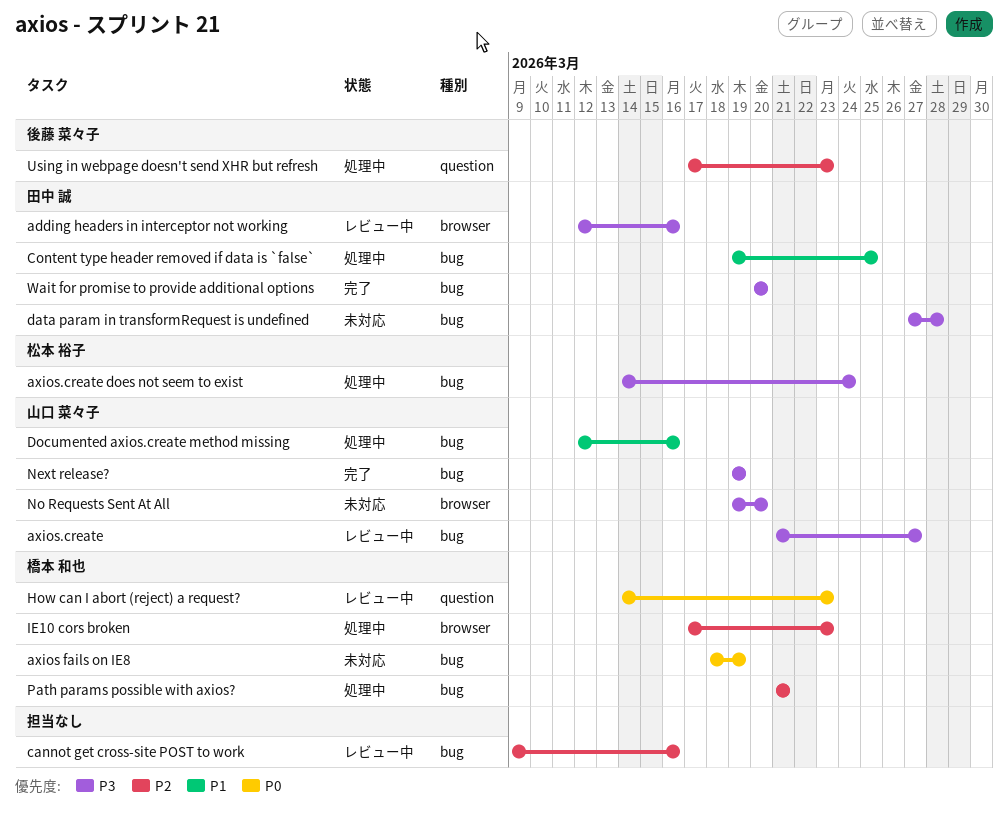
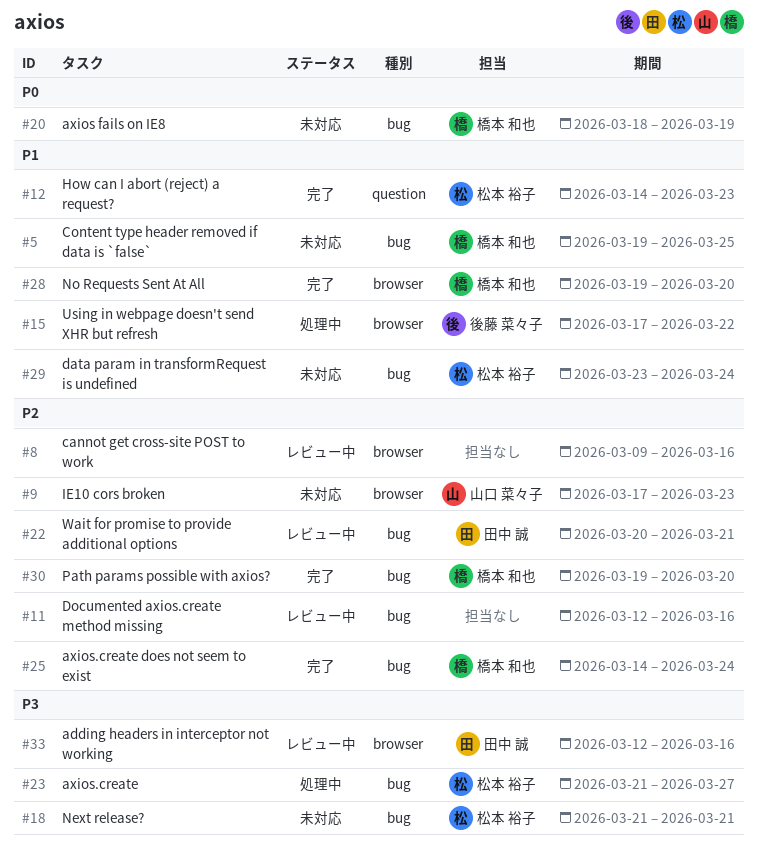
axios.create, status: レビュー中 -> 処理中
axios.create, owner: 山口 菜々子 -> 松本 裕子
axios.create does not seem to exist, status: 処理中 -> 完了
axios.create does not seem to exist, owner: 松本 裕子 -> 橋本 和也
axios.create does not seem to exist, priority: P3 -> P2
cannot get cross-site POST to work, label: bug -> browser
Content type header removed if data is `false`, status: 処理中 -> 未対応
Content type header removed if data is `false`, owner: 田中 誠 -> 橋本 和也
data param in transformRequest is undefined, owner: 田中 誠 -> 松本 裕子
data param in transformRequest is undefined, priority: P3 -> P1
data param in transformRequest is undefined, start: Mar 27 -> Mar 23
data param in transformRequest is undefined, due: Mar 28 -> Mar 24
Documented axios.create method missing, status: 処理中 -> レビュー中
Documented axios.create method missing, owner: 山口 菜々子 -> none
Documented axios.create method missing, priority: P1 -> P2
How can I abort (reject) a request?, status: レビュー中 -> 完了
How can I abort (reject) a request?, owner: 橋本 和也 -> 松本 裕子
How can I abort (reject) a request?, priority: P0 -> P1
IE10 cors broken, status: 処理中 -> 未対応
IE10 cors broken, owner: 橋本 和也 -> 山口 菜々子
Next release?, status: 完了 -> 未対応
Next release?, owner: 山口 菜々子 -> 松本 裕子
Next release?, start: Mar 19 -> Mar 21
Next release?, due: Mar 19 -> Mar 21
No Requests Sent At All, status: 未対応 -> 完了
No Requests Sent At All, owner: 山口 菜々子 -> 橋本 和也
No Requests Sent At All, priority: P3 -> P1
Path params possible with axios?, status: 処理中 -> 完了
Path params possible with axios?, start: Mar 21 -> Mar 19
Path params possible with axios?, due: Mar 21 -> Mar 20
Using in webpage doesn't send XHR but refresh, priority: P2 -> P1
Using in webpage doesn't send XHR but refresh, label: question -> browser
Using in webpage doesn't send XHR but refresh, due: Mar 23 -> Mar 22
Wait for promise to provide additional options, status: 完了 -> レビュー中
Wait for promise to provide additional options, priority: P3 -> P2
Wait for promise to provide additional options, due: Mar 20 -> Mar 21

